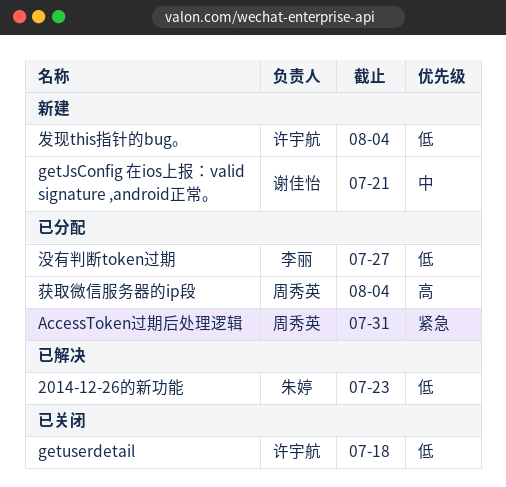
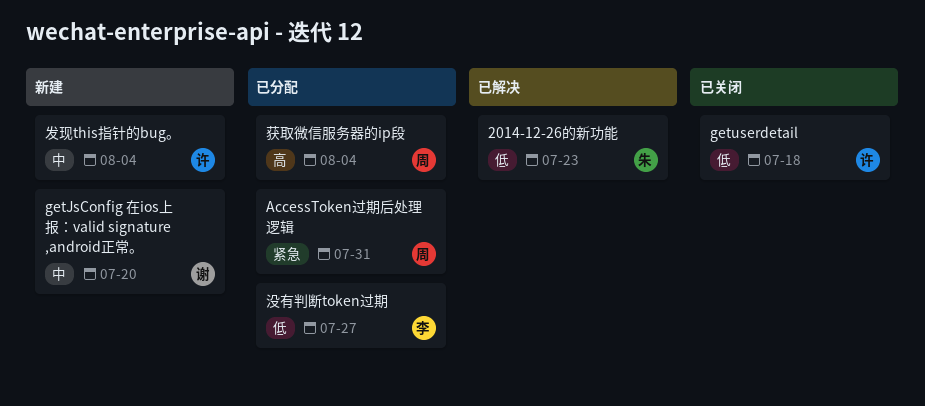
getJsConfig 在ios上报：valid signature ,android正常。, due: Jul 21 -> Jul 20
发现this指针的bug。, priority: 低 -> 中

